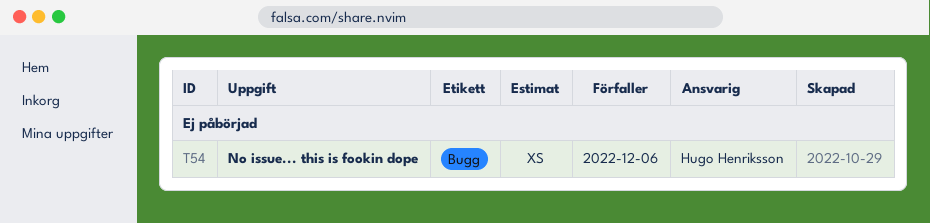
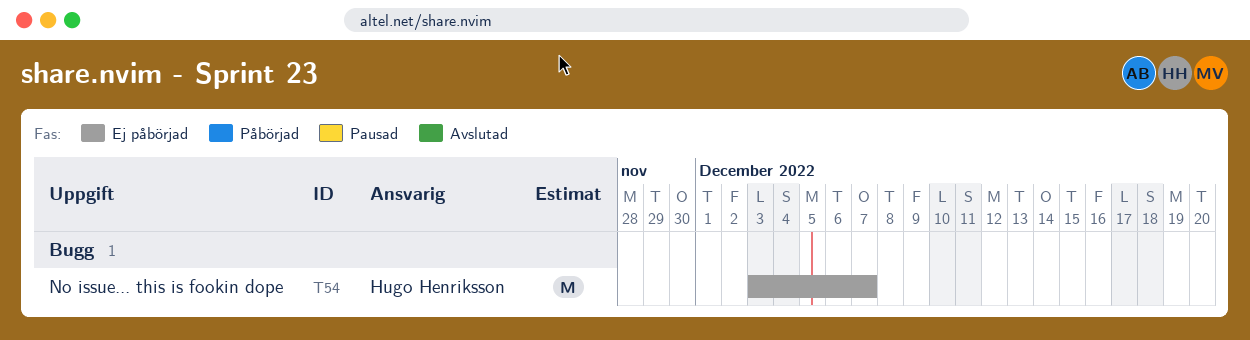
T54, estimate: XS -> M
T54, due: Dec 6 -> Dec 7

